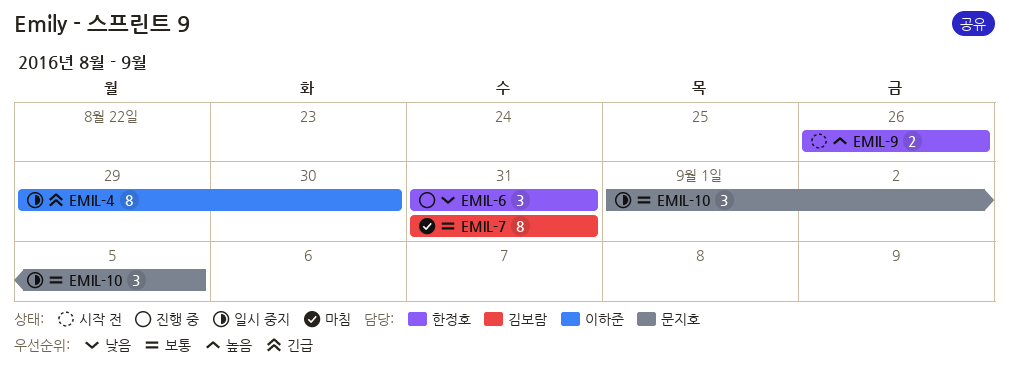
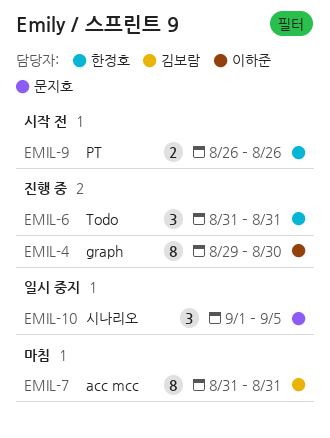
EMIL-4, status: 일시 중지 -> 진행 중

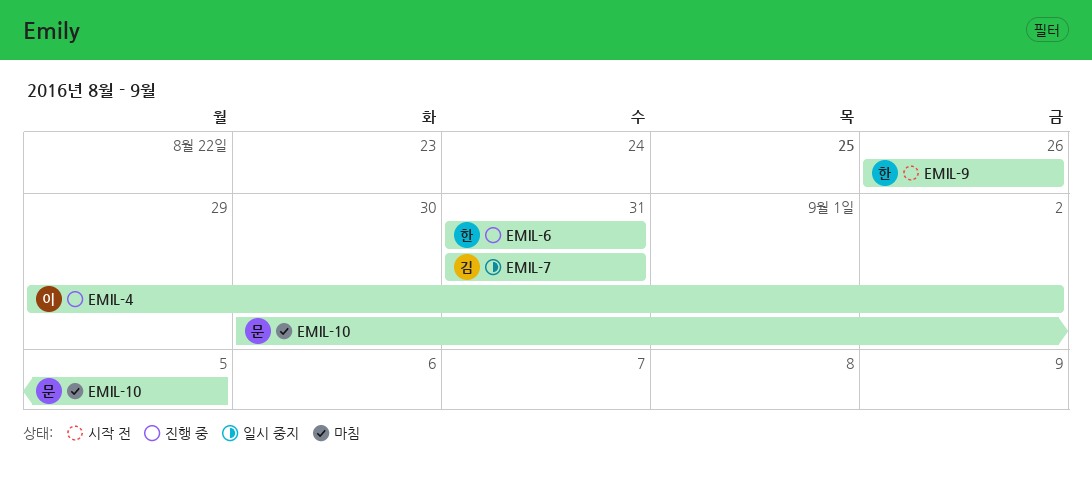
EMIL-4, due: Aug 30 -> Sep 2
EMIL-7, status: 마침 -> 일시 중지
EMIL-10, status: 일시 중지 -> 마침
EMIL-10, start: Sep 1 -> Aug 30

